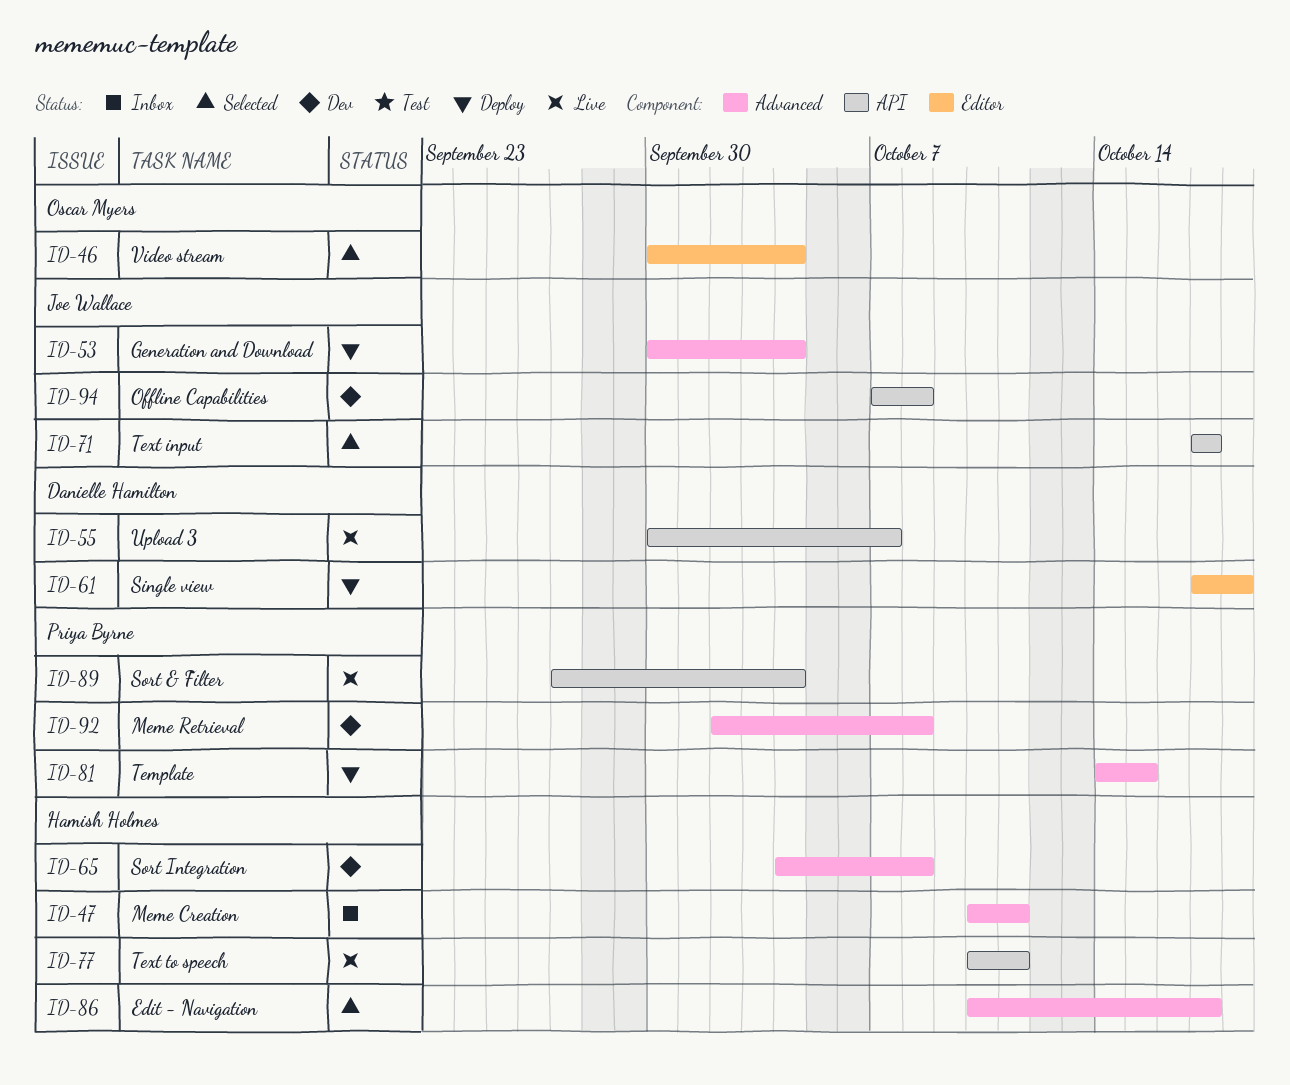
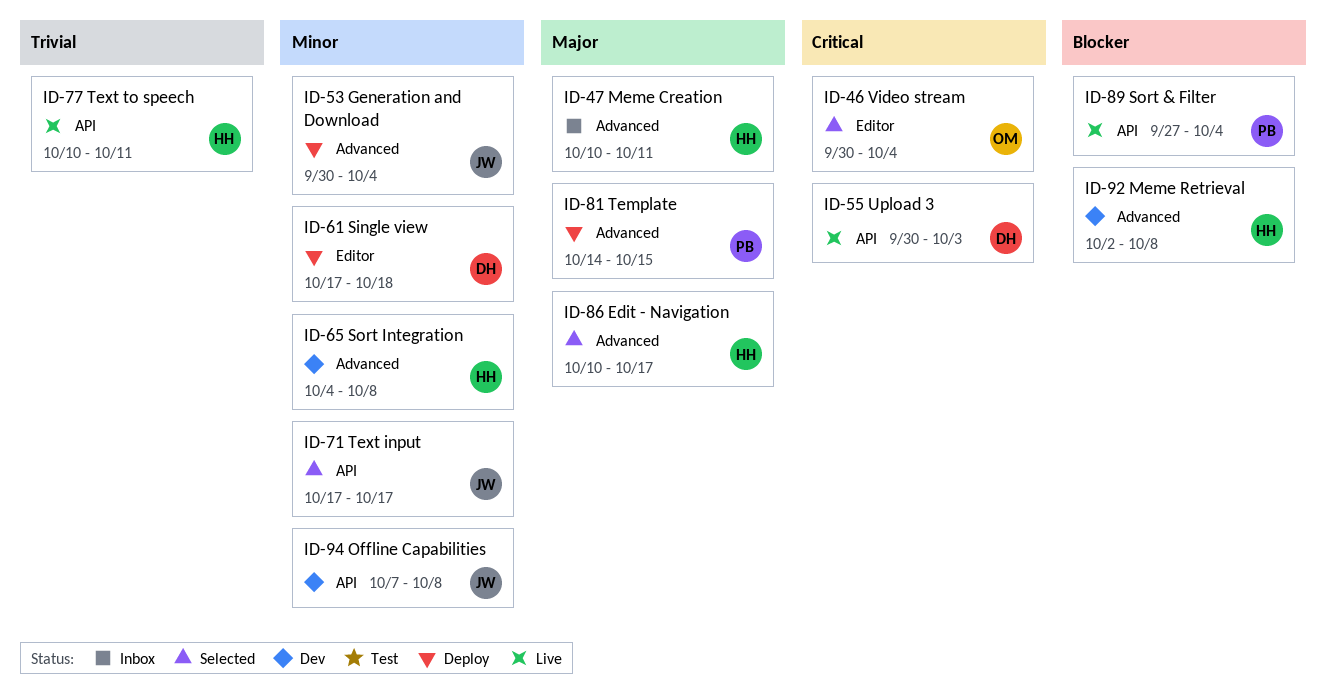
ID-55, due: Oct 7 -> Oct 3
ID-92, owner: Priya Byrne -> Hamish Holmes

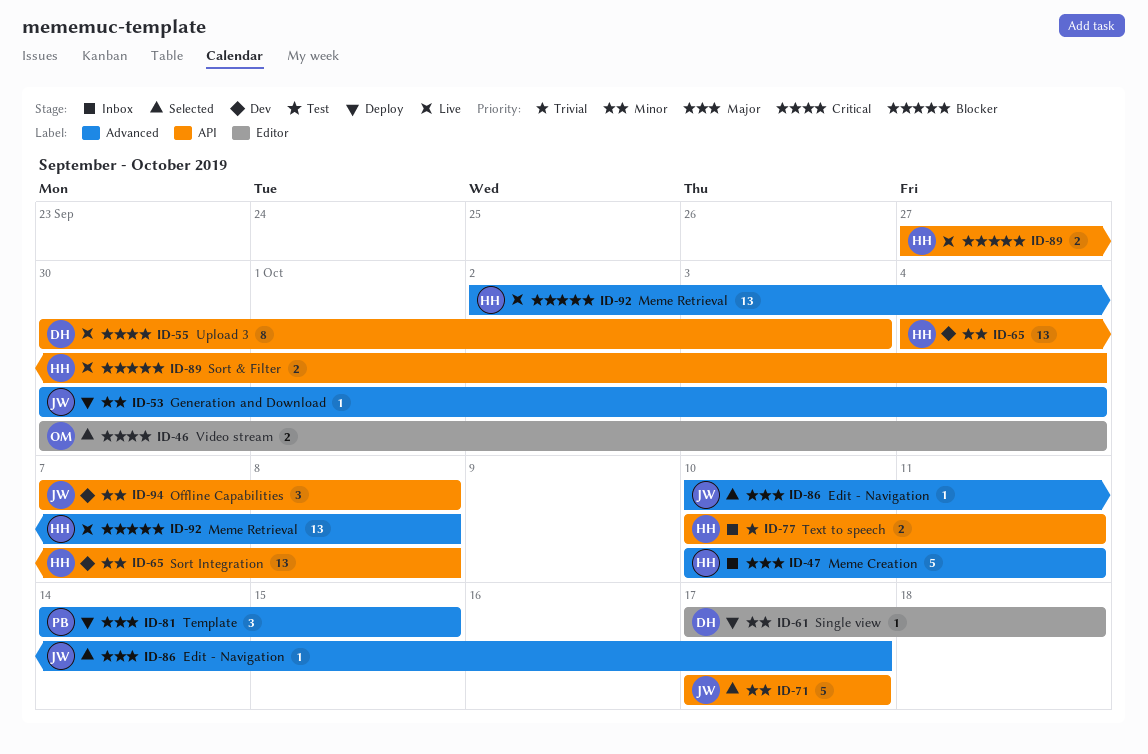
ID-65, label: Advanced -> API
ID-77, status: Live -> Inbox
ID-86, owner: HH -> JW
ID-89, owner: PB -> HH
ID-92, status: Dev -> Live

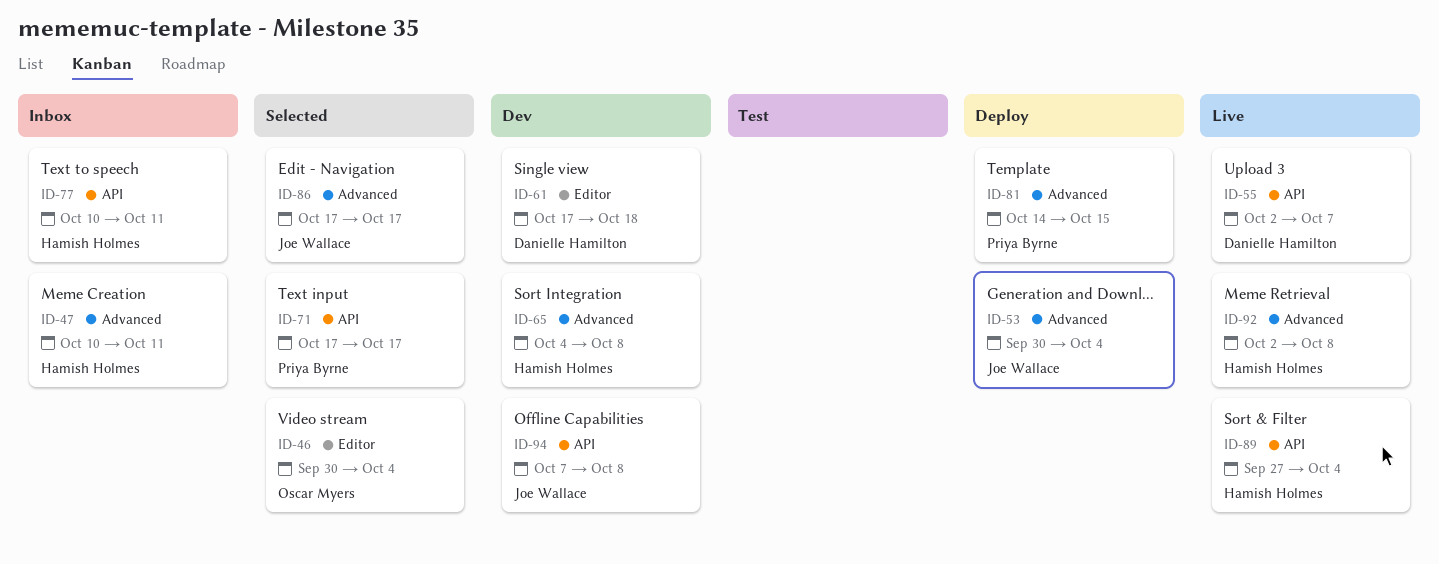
ID-55, start: Sep 30 -> Oct 2
ID-55, due: Oct 3 -> Oct 7
ID-61, status: Deploy -> Dev
ID-65, label: API -> Advanced
ID-71, owner: Joe Wallace -> Priya Byrne
ID-86, start: Oct 10 -> Oct 17

